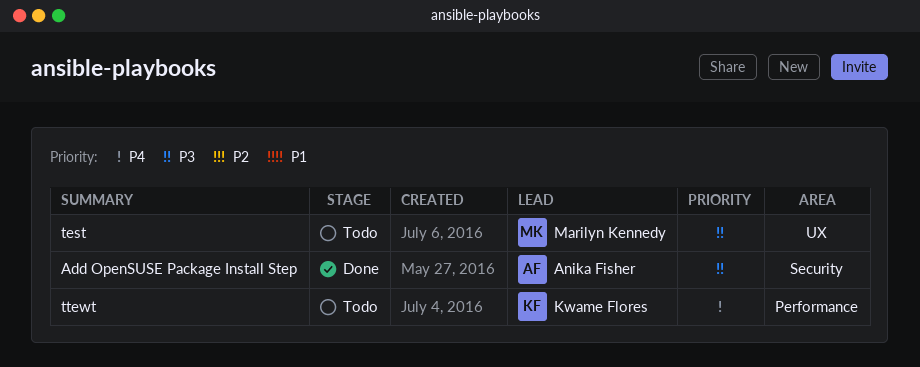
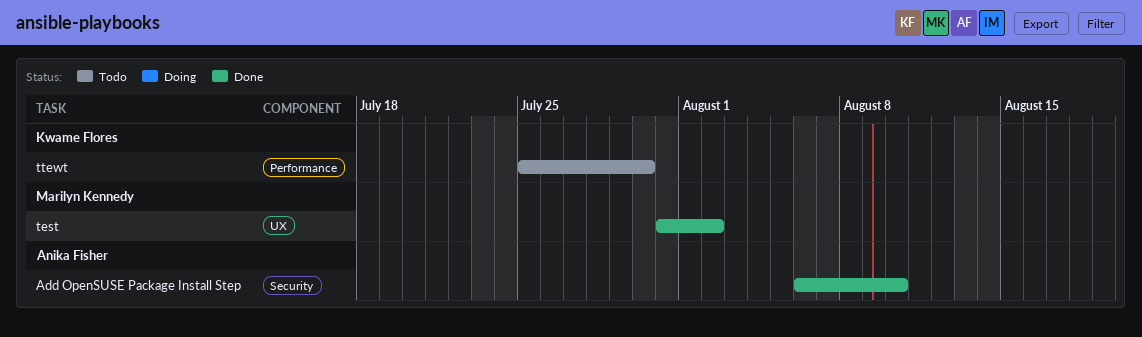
test, status: Todo -> Done

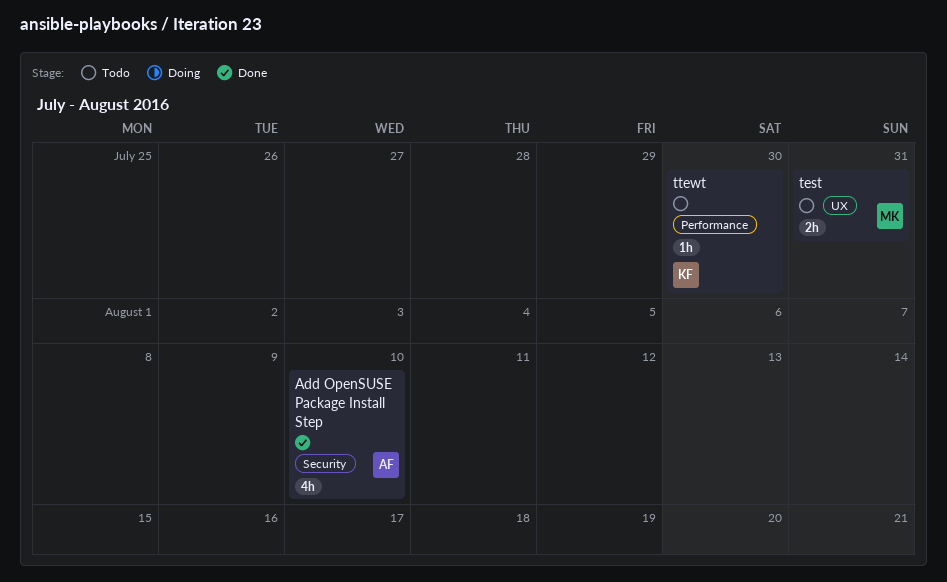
test, status: Done -> Todo
test, due: Aug 2 -> Jul 31

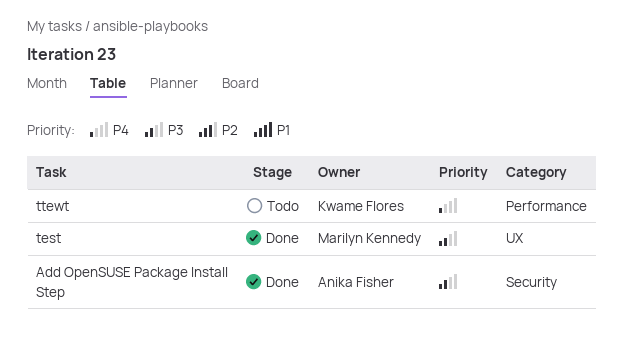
test, status: Todo -> Done

